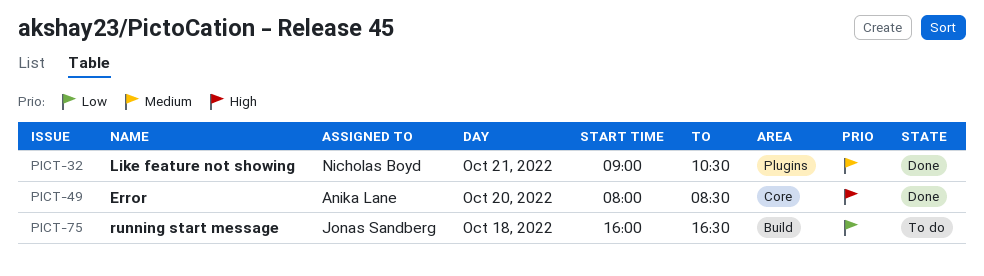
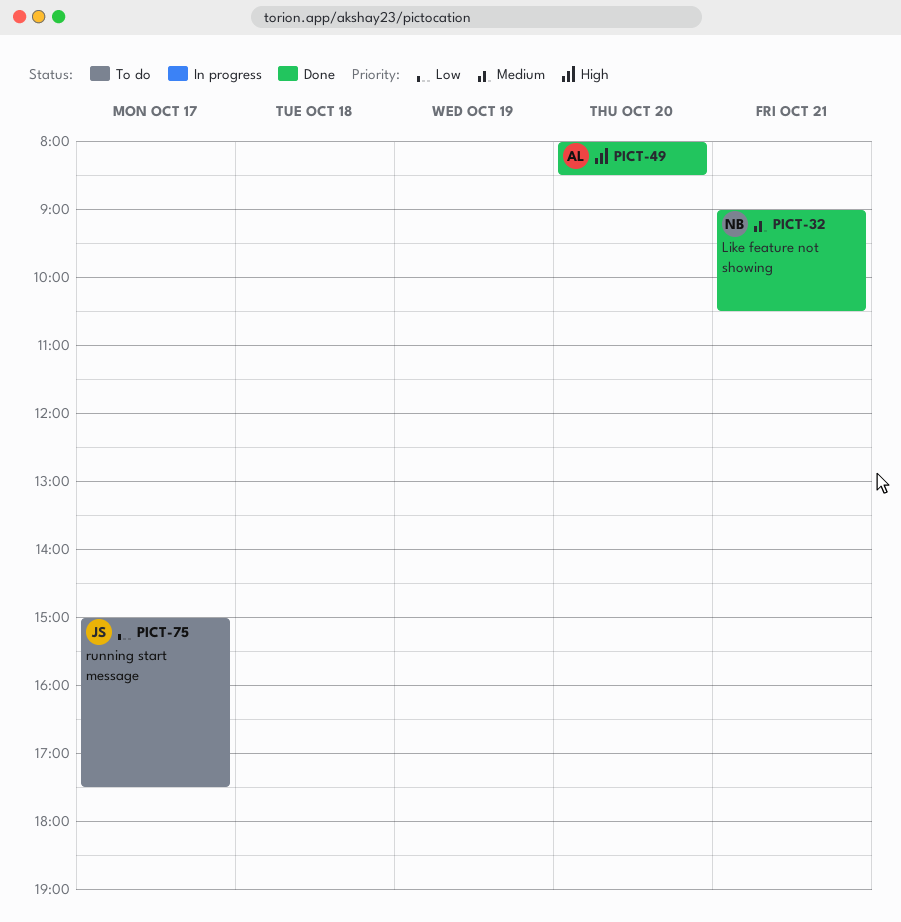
PICT-75, day: Oct 18 -> Oct 17
PICT-75, begins: 16:00 -> 15:00
PICT-75, ends: 16:30 -> 17:30

